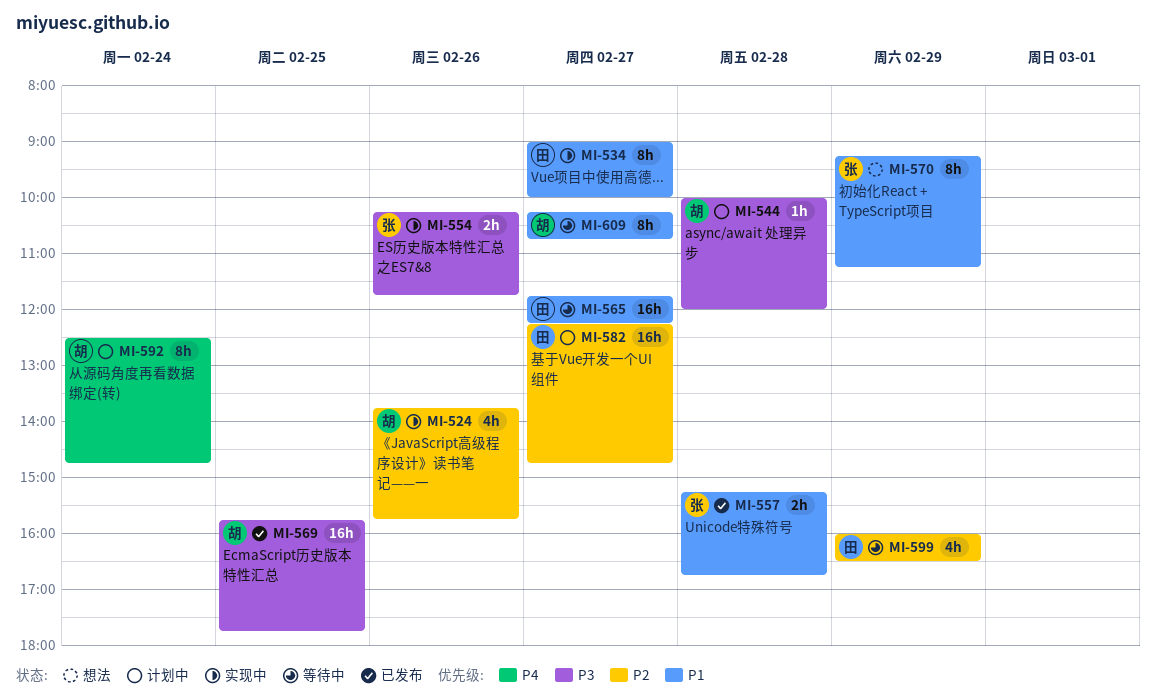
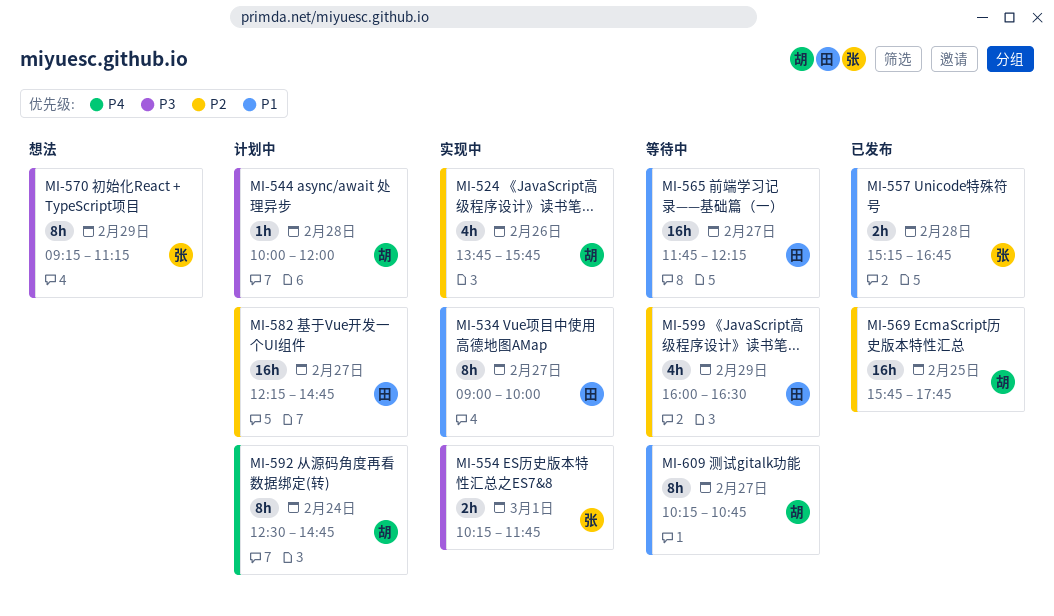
MI-554, day: Feb 26 -> Mar 1
MI-569, priority: P3 -> P2
MI-570, priority: P1 -> P3

